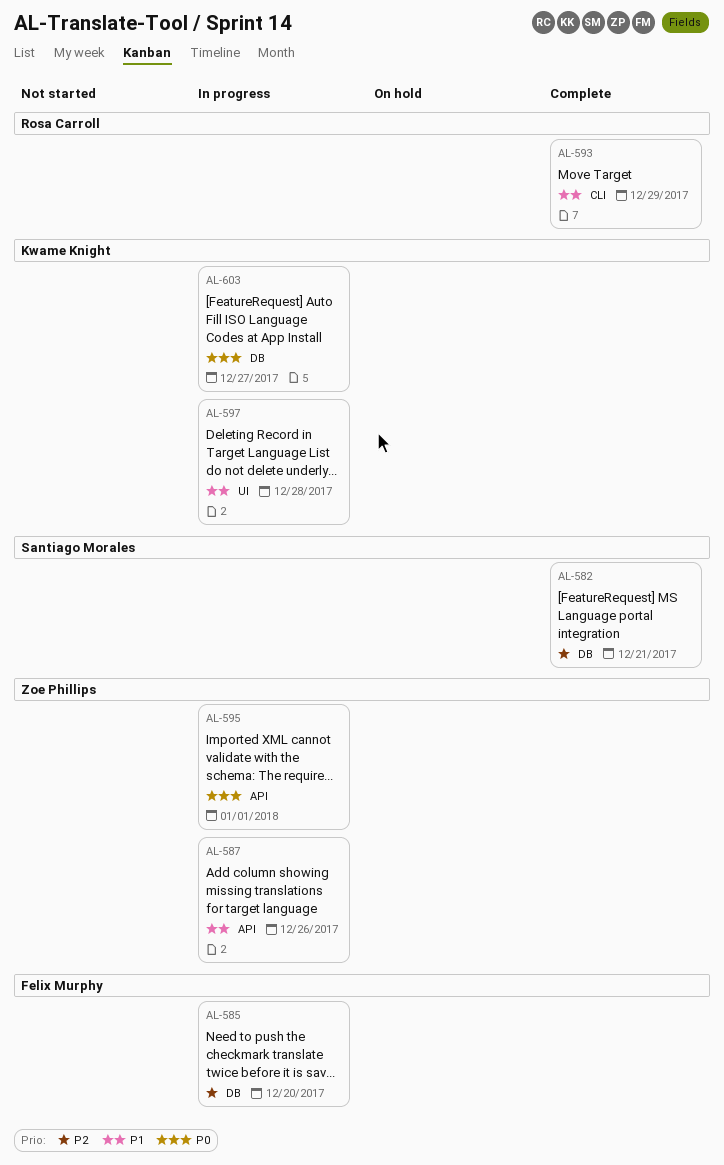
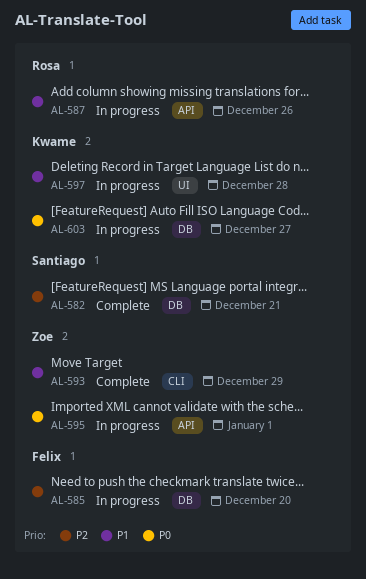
AL-587, owner: Zoe Phillips -> Rosa Carroll
AL-593, owner: Rosa Carroll -> Zoe Phillips

